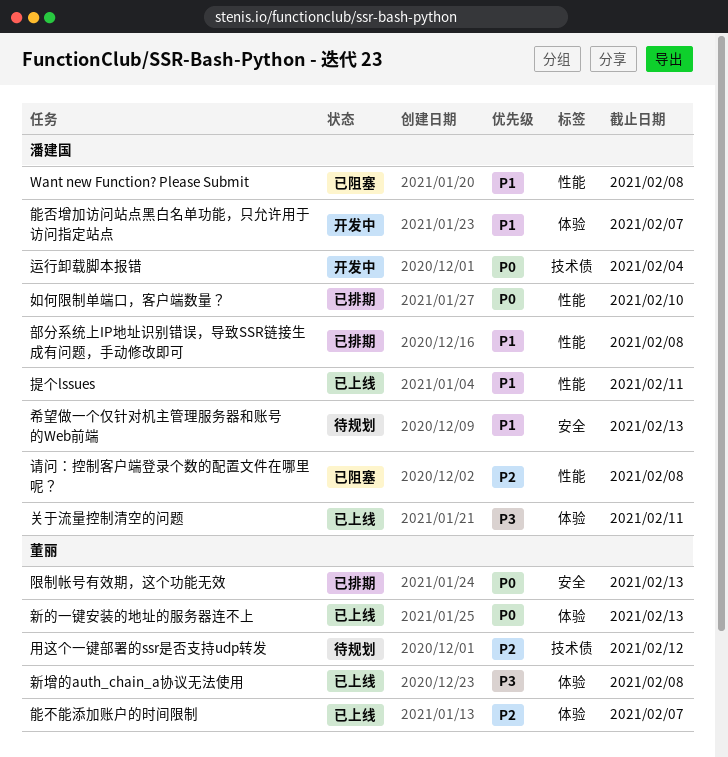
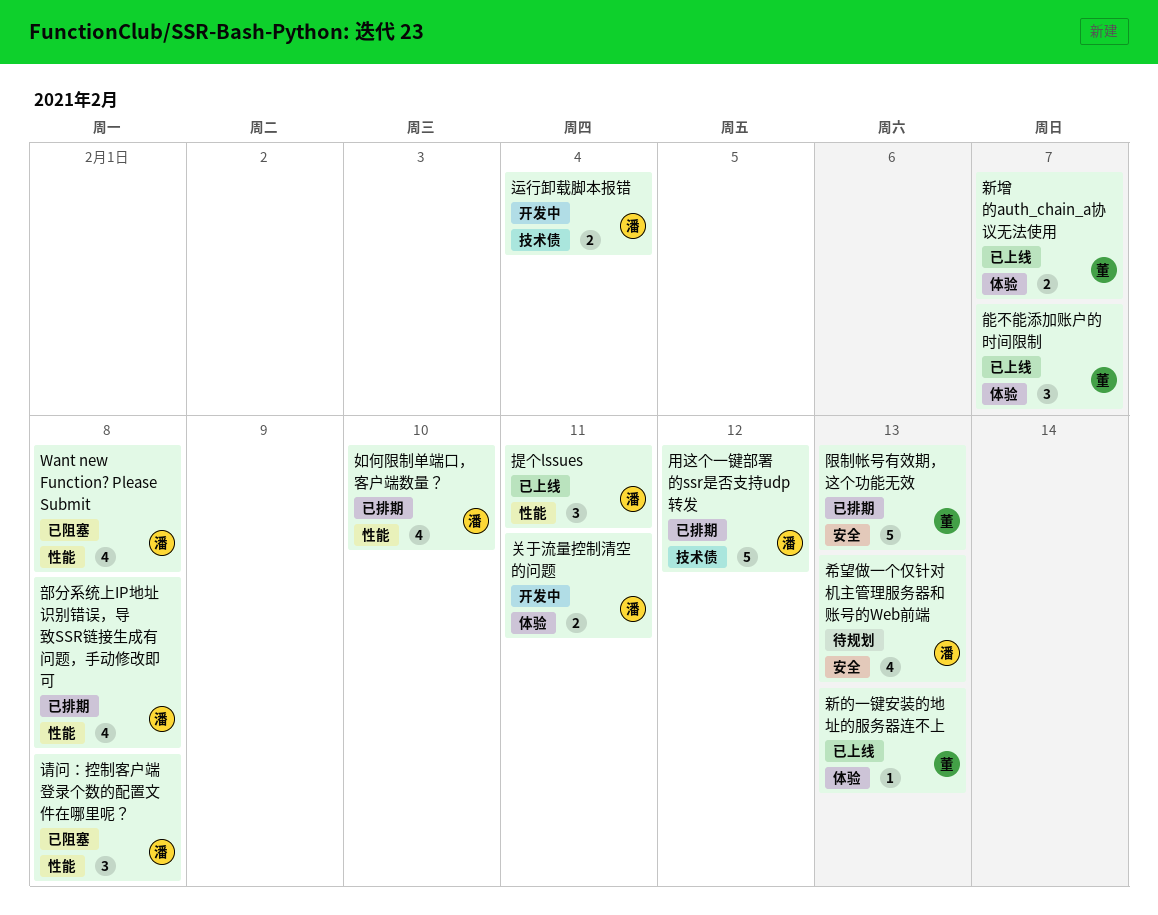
关于流量控制清空的问题, status: 已上线 -> 开发中
新增的auth_chain_a协议无法使用, due: Feb 8 -> Feb 7
用这个一键部署的ssr是否支持udp转发, status: 待规划 -> 已排期
用这个一键部署的ssr是否支持udp转发, owner: 董丽 -> 潘建国
能否增加访问站点黑白名单功能，只允许用于访问指定站点: present -> none

